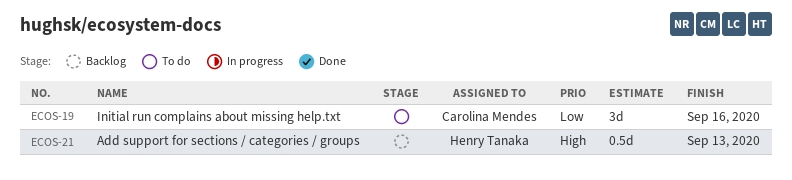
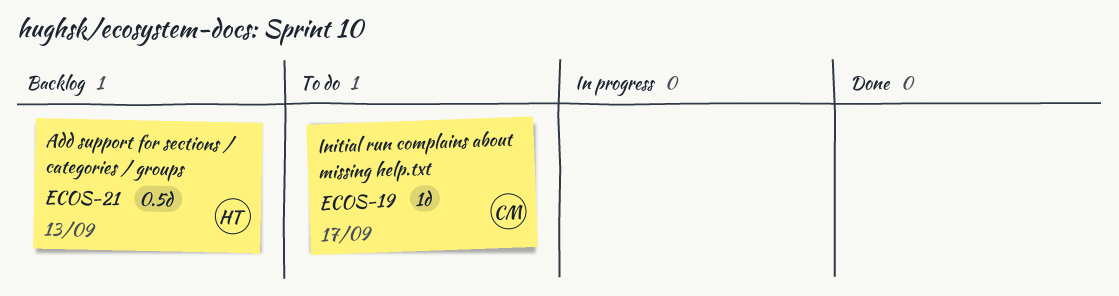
ECOS-19, estimate: 3d -> 1d
ECOS-19, due: Sep 16 -> Sep 17

